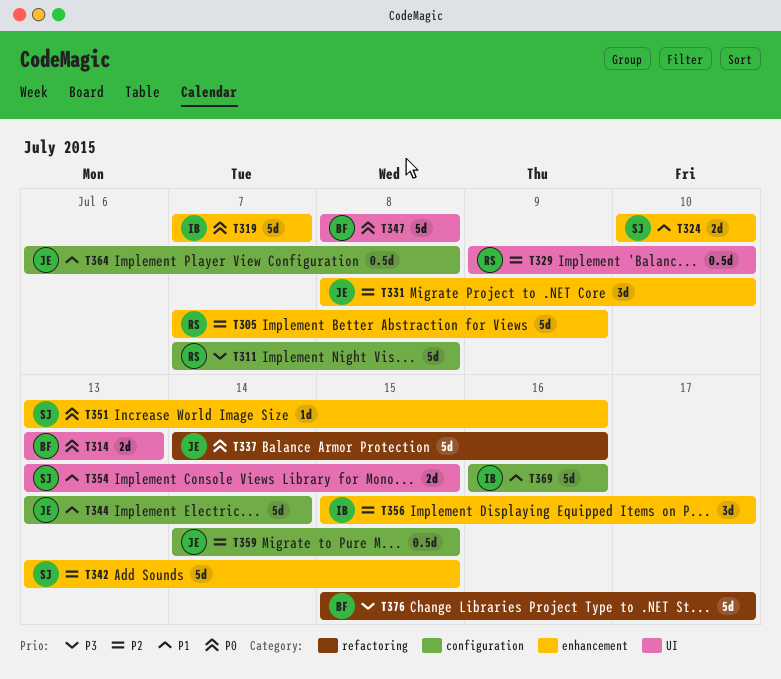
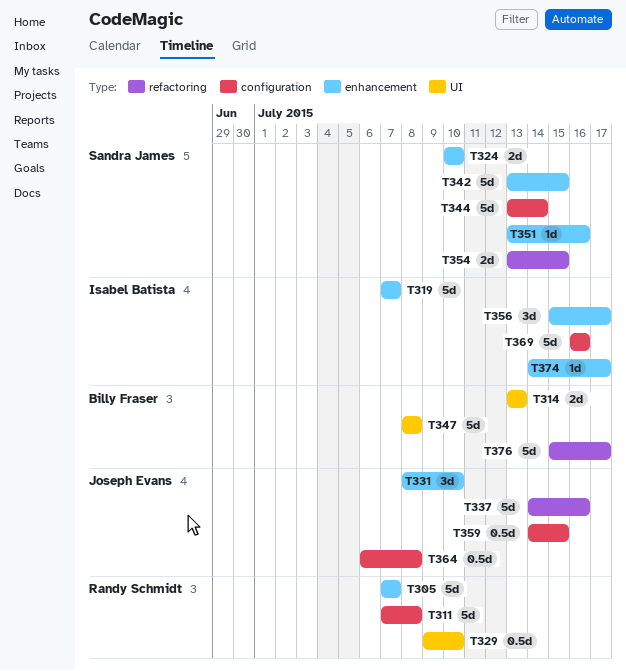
T305, due: Jul 9 -> Jul 7
T344, owner: Joseph Evans -> Sandra James
T354, label: UI -> refactoring
T374: none -> present

